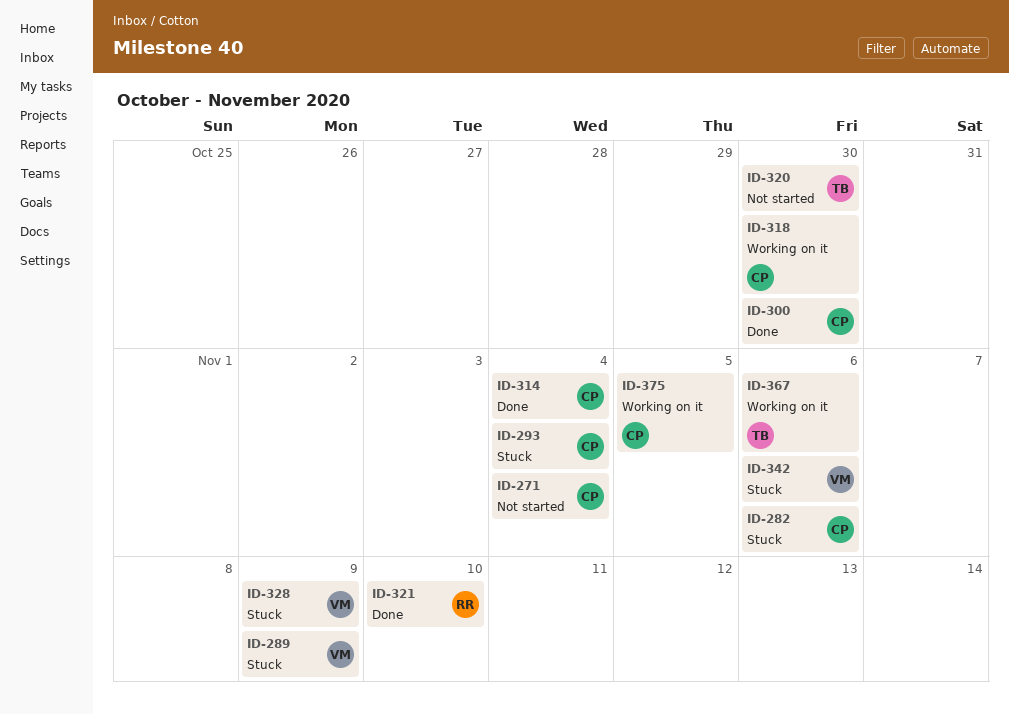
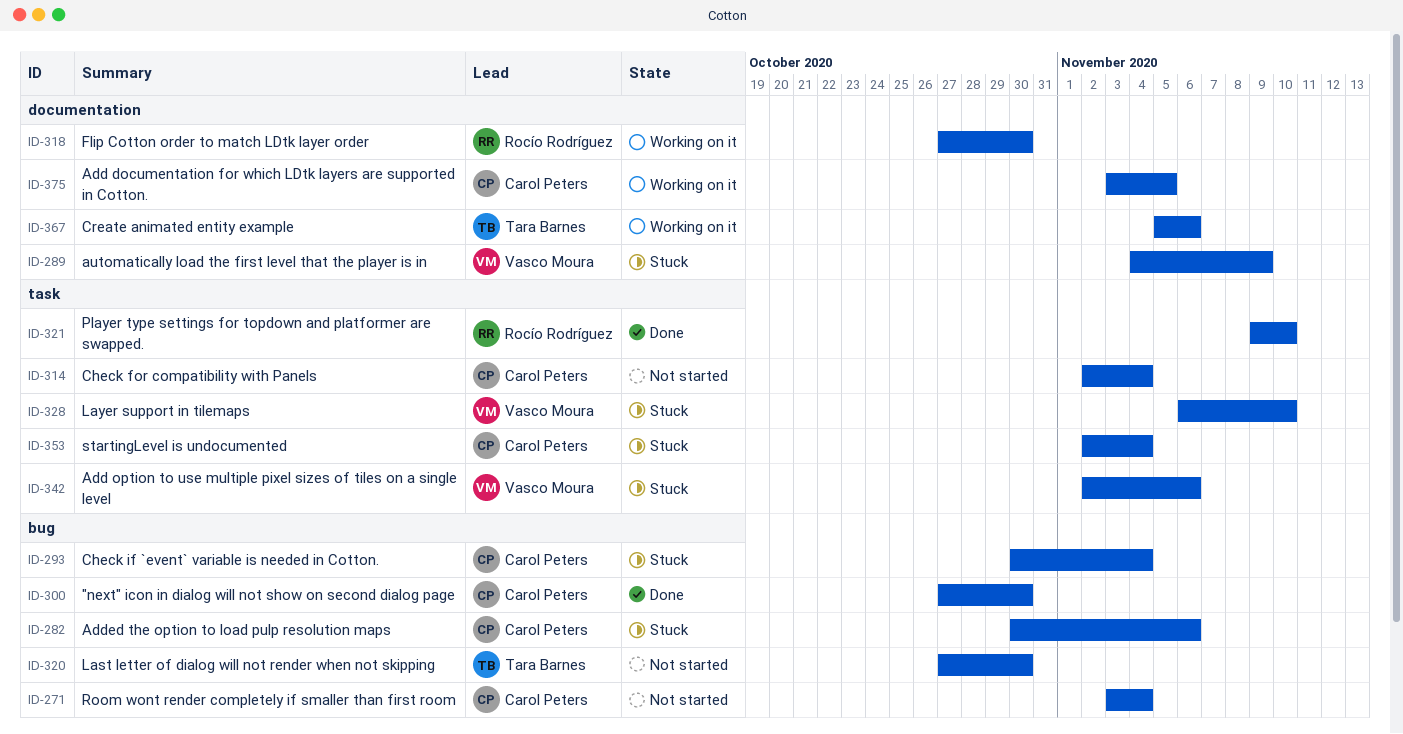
ID-314, status: Done -> Not started
ID-318, owner: Carol Peters -> Rocío Rodríguez
ID-328, due: Nov 9 -> Nov 10
ID-353: none -> present

